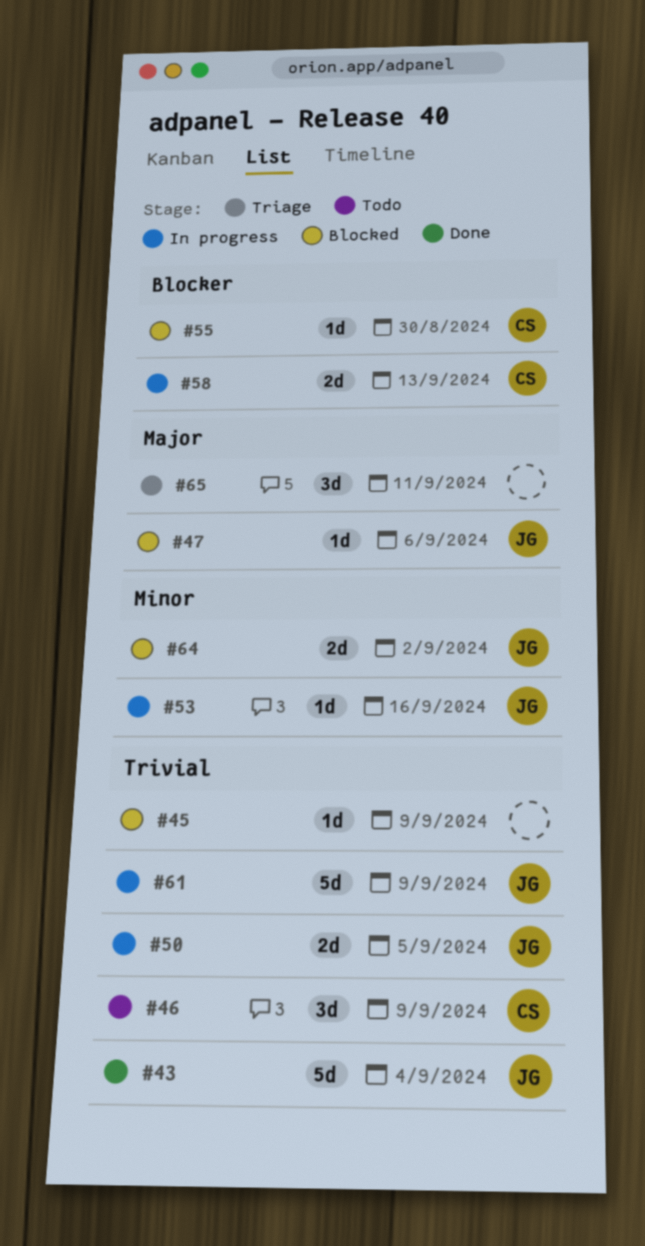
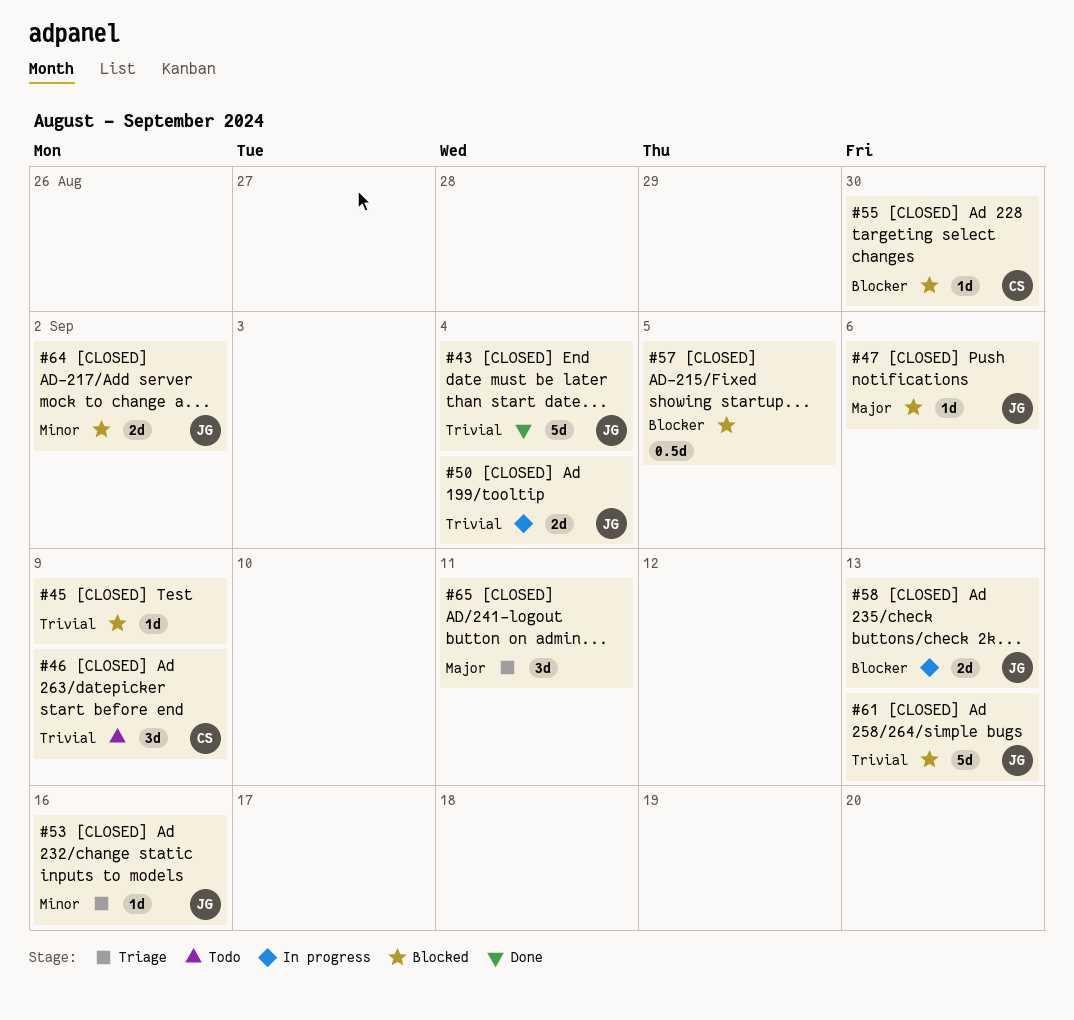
#50, due: Sep 5 -> Sep 4
#53, status: In progress -> Triage
#57: none -> present
#58, owner: CS -> JG
#61, status: In progress -> Blocked
#61, due: Sep 9 -> Sep 13

